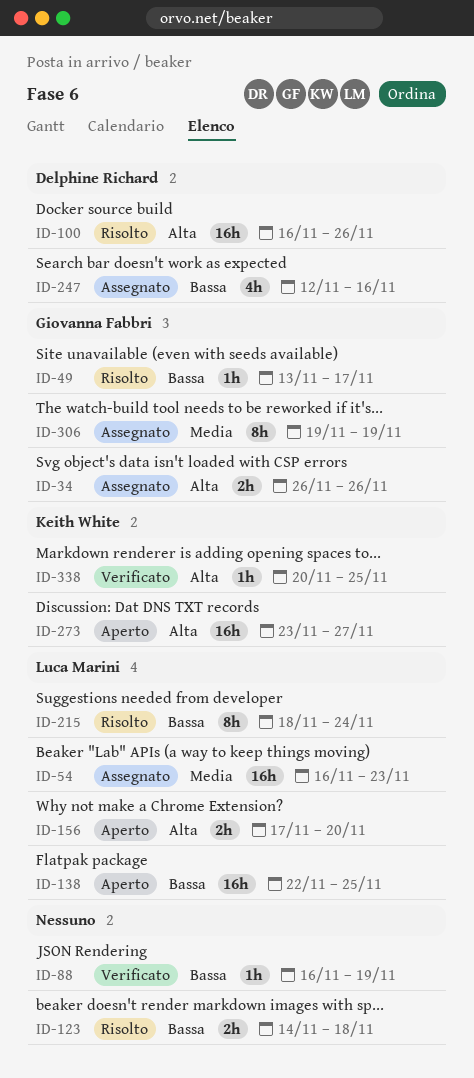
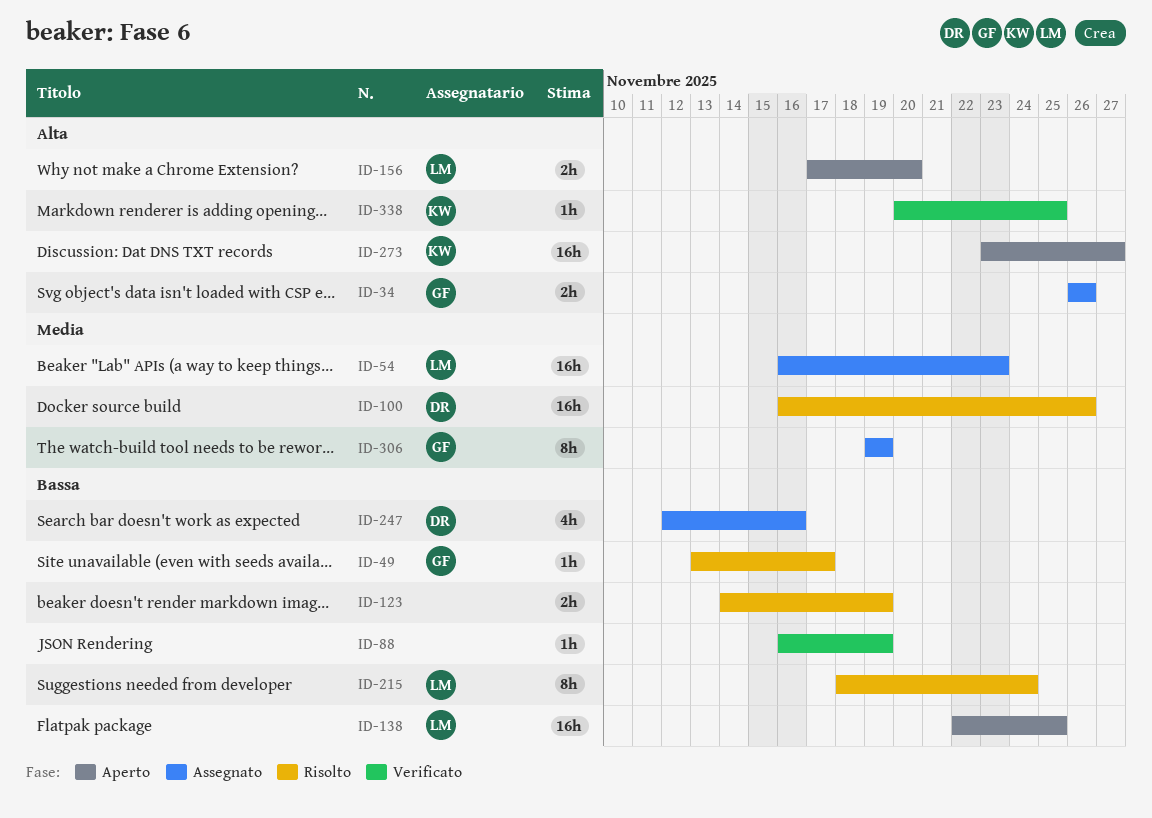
ID-100, priority: Alta -> Media
ID-123, due: Nov 18 -> Nov 19

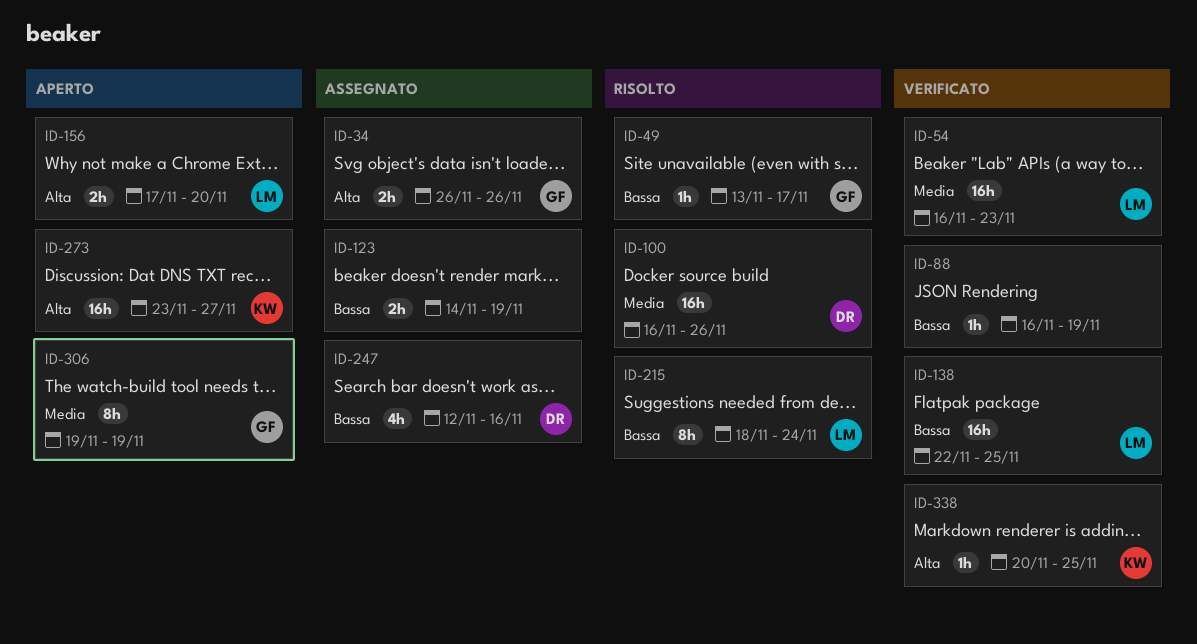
ID-54, status: Assegnato -> Verificato
ID-123, status: Risolto -> Assegnato
ID-138, status: Aperto -> Verificato
ID-306, status: Assegnato -> Aperto

